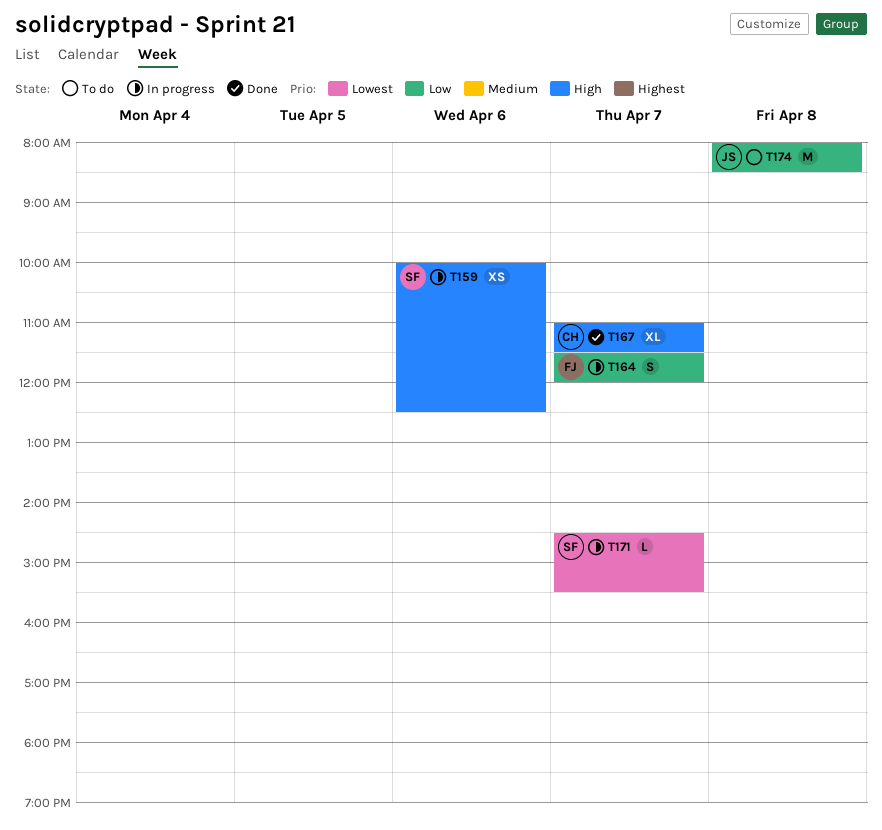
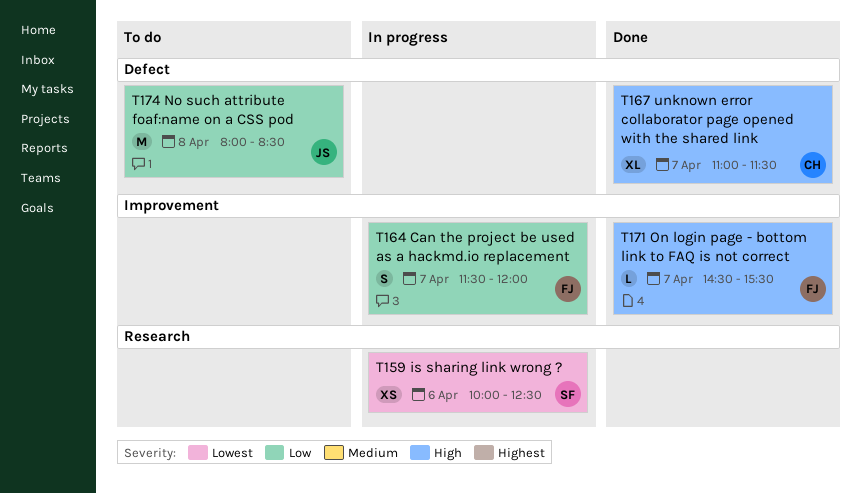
T159, priority: High -> Lowest
T171, status: In progress -> Done
T171, owner: SF -> FJ
T171, priority: Lowest -> High

